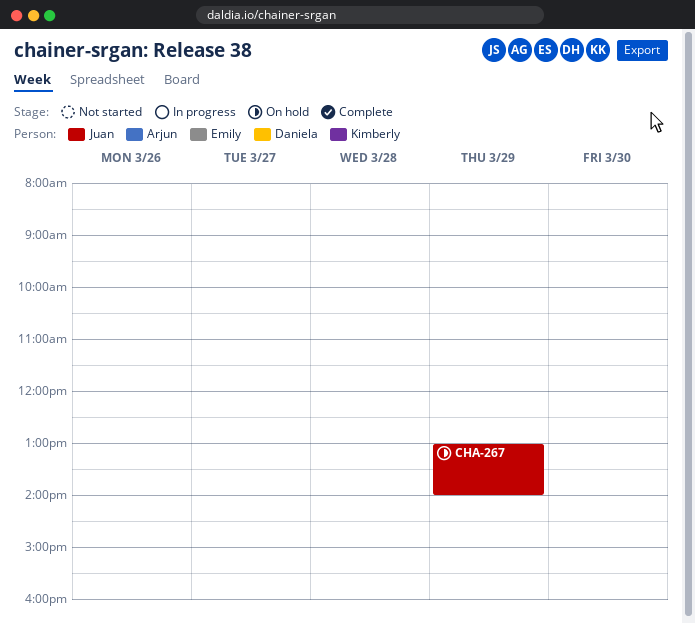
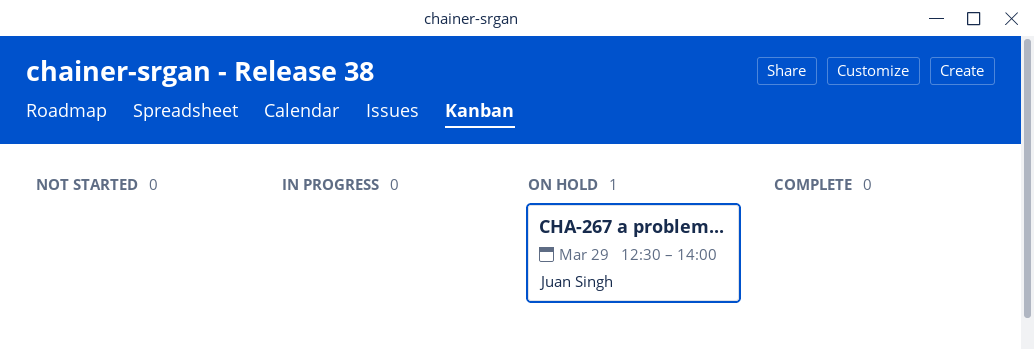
CHA-267, begins: 13:00 -> 12:30

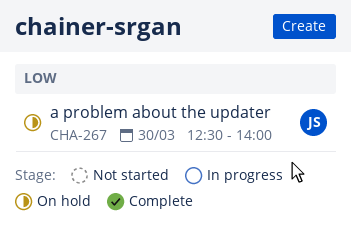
CHA-267, day: Mar 29 -> Mar 30

